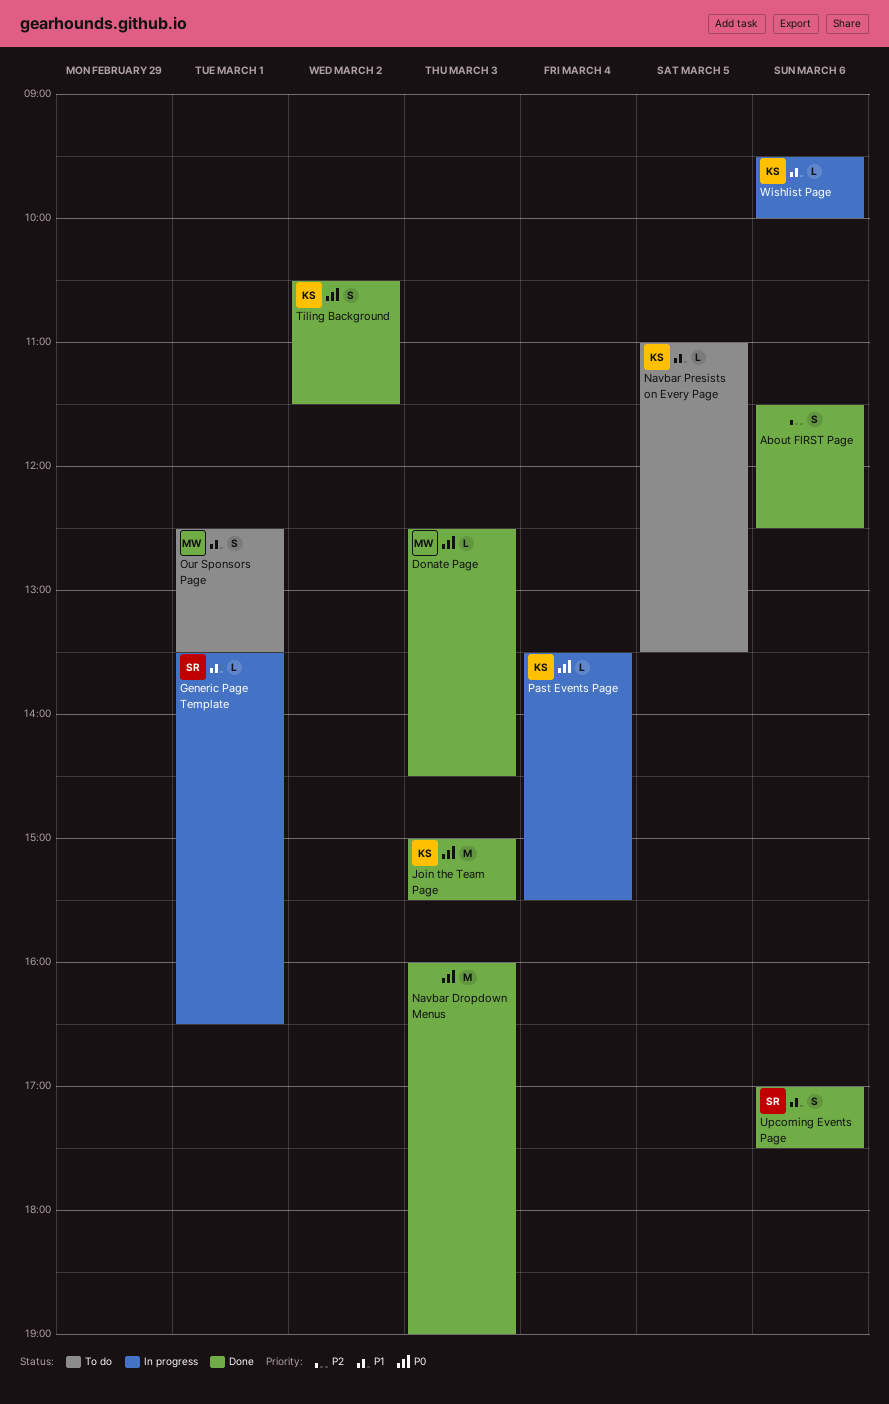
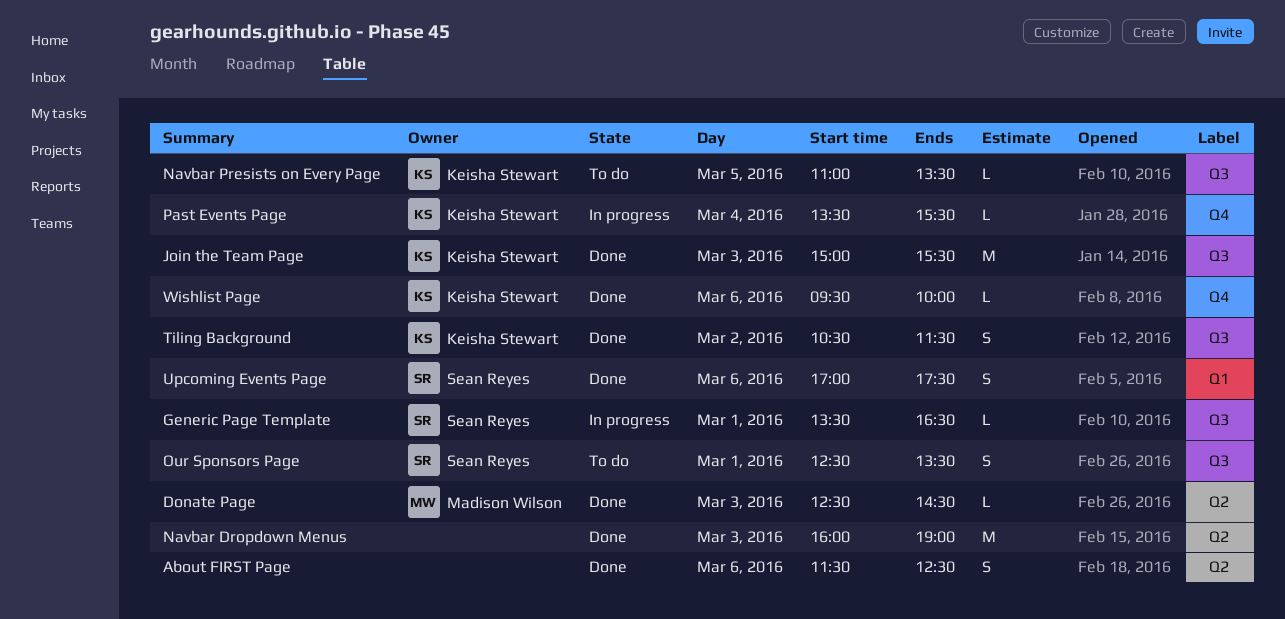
Our Sponsors Page, owner: Madison Wilson -> Sean Reyes
Wishlist Page, status: In progress -> Done

